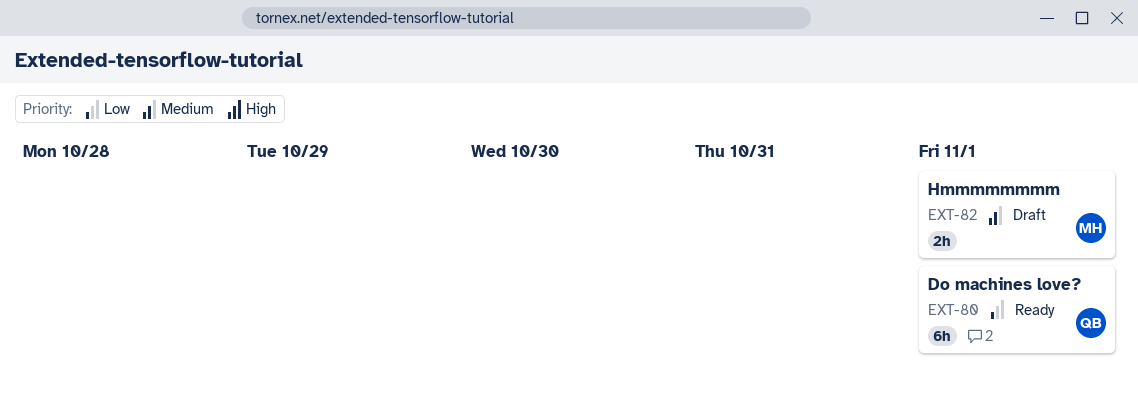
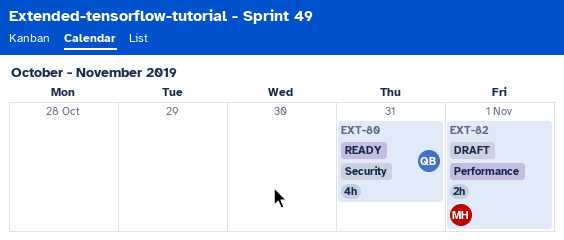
EXT-80, estimate: 6h -> 4h
EXT-80, due: Nov 1 -> Oct 31

